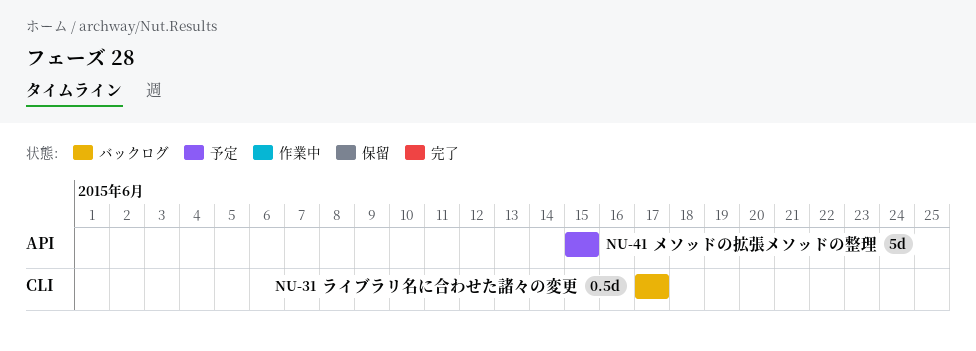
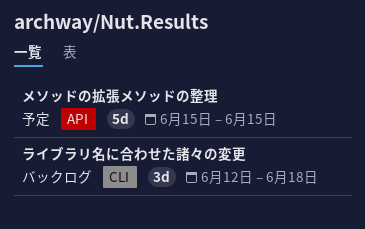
ライブラリ名に合わせた諸々の変更, estimate: 0.5d -> 3d
ライブラリ名に合わせた諸々の変更, start: Jun 17 -> Jun 12
ライブラリ名に合わせた諸々の変更, due: Jun 17 -> Jun 18

